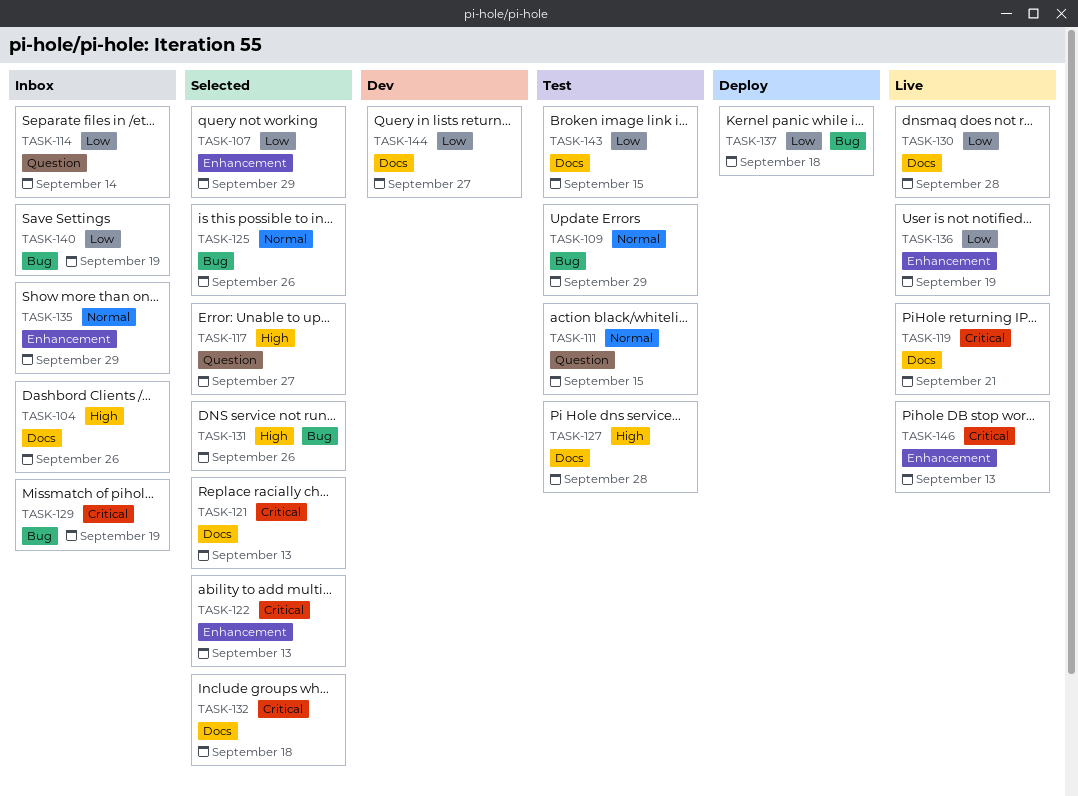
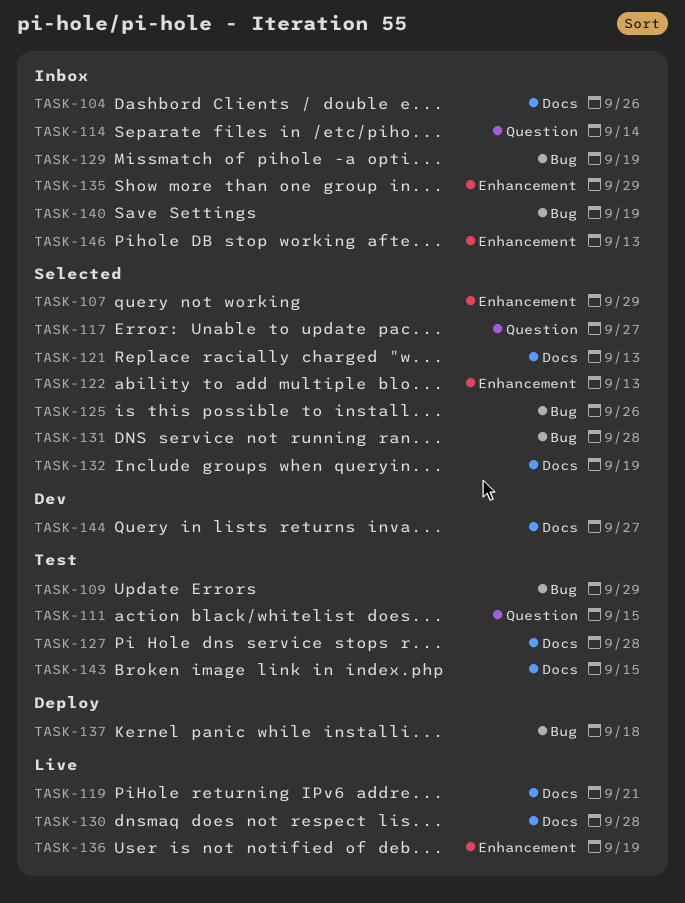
TASK-131, due: Sep 26 -> Sep 28
TASK-132, due: Sep 18 -> Sep 19
TASK-146, status: Live -> Inbox

